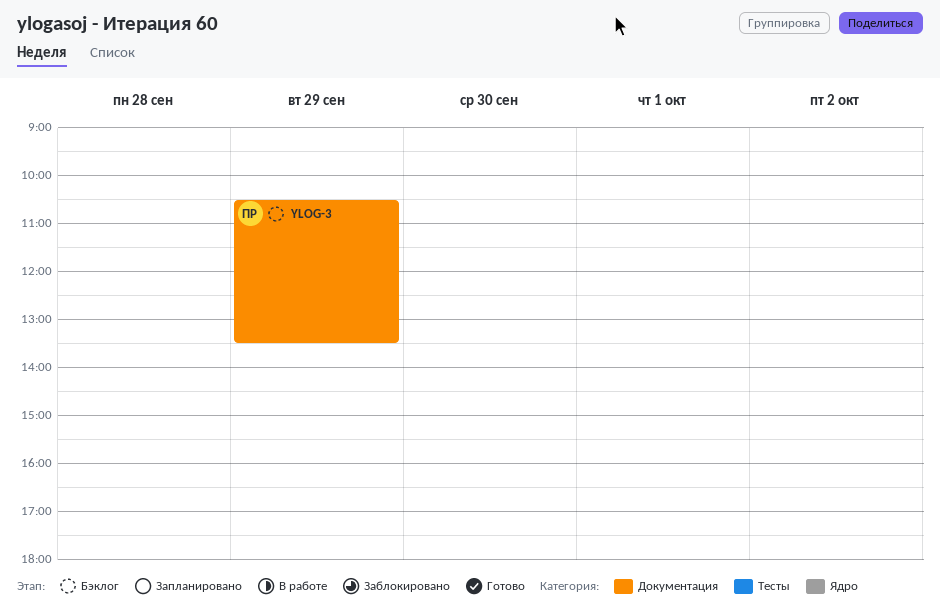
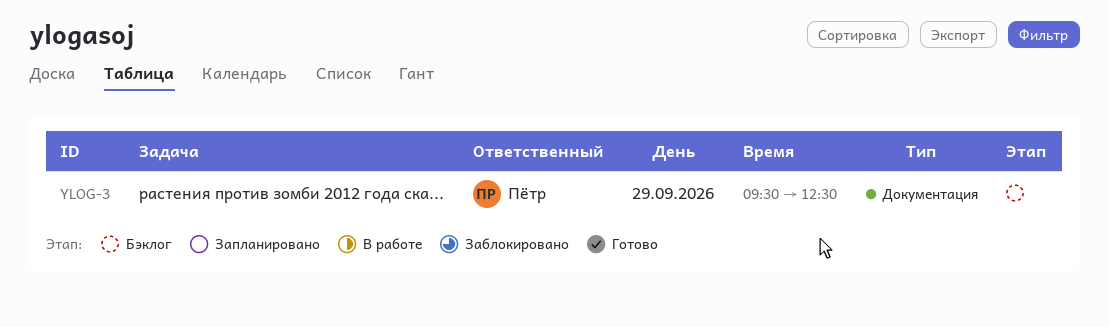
YLOG-3, begins: 10:30 -> 09:30
YLOG-3, ends: 13:30 -> 12:30

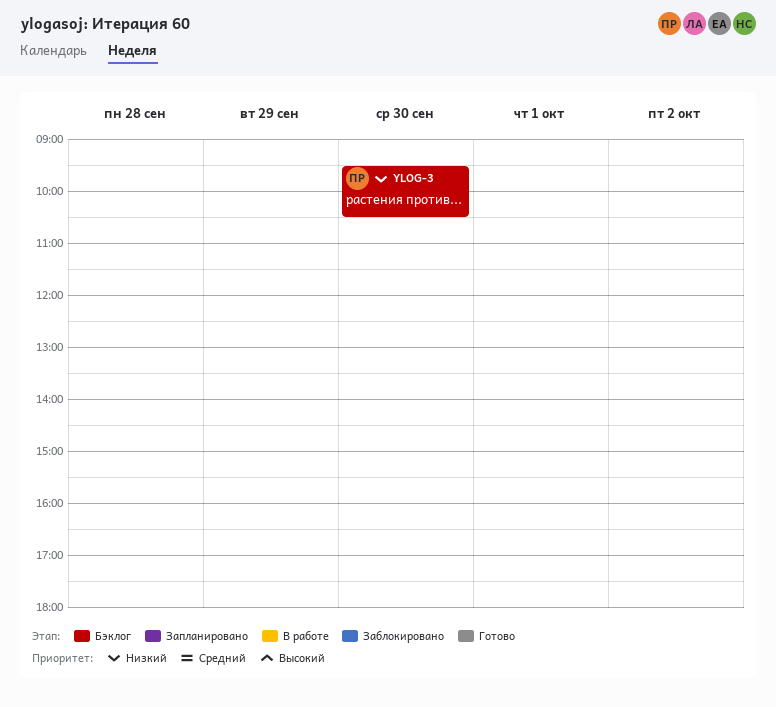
YLOG-3, day: Sep 29 -> Sep 30
YLOG-3, ends: 12:30 -> 10:30

